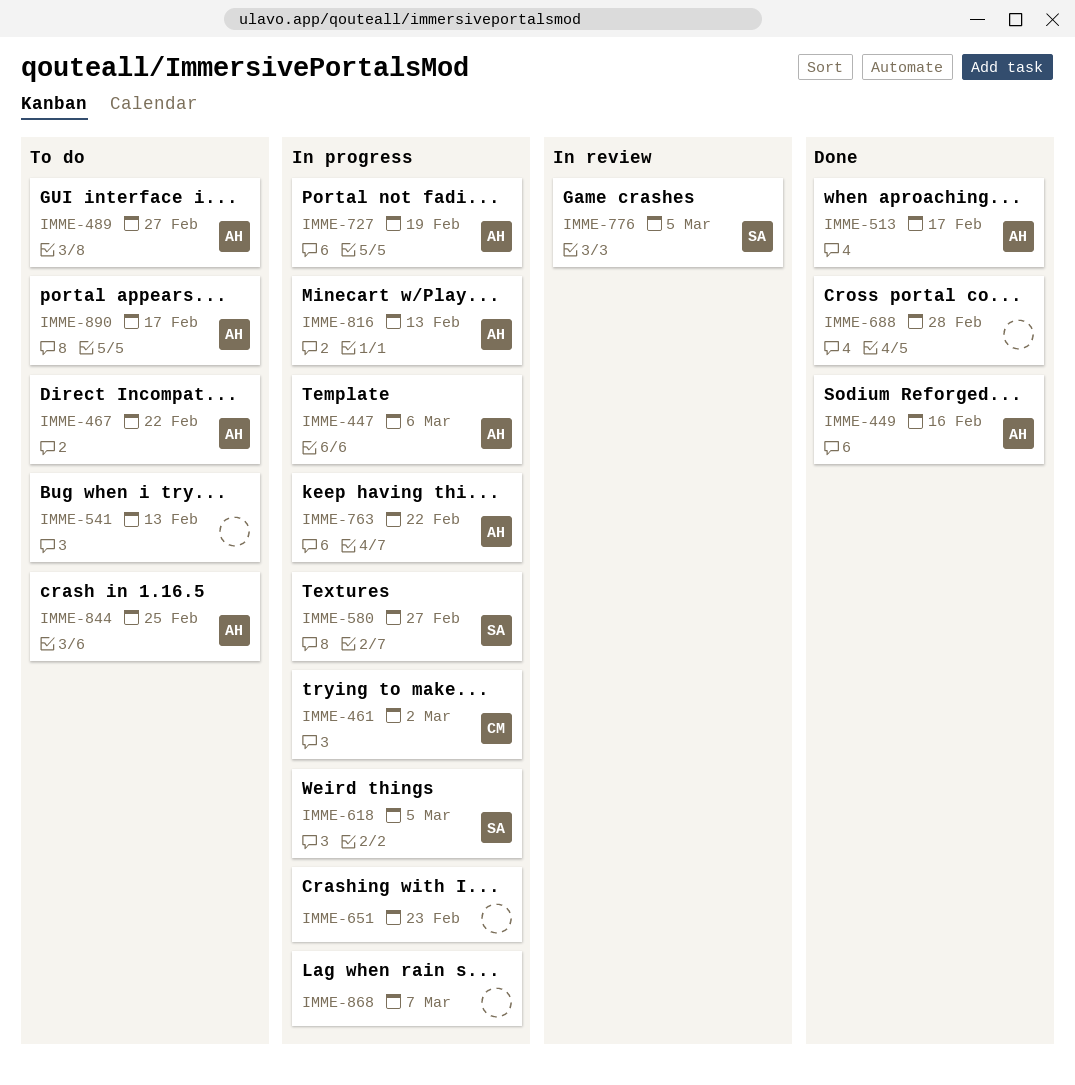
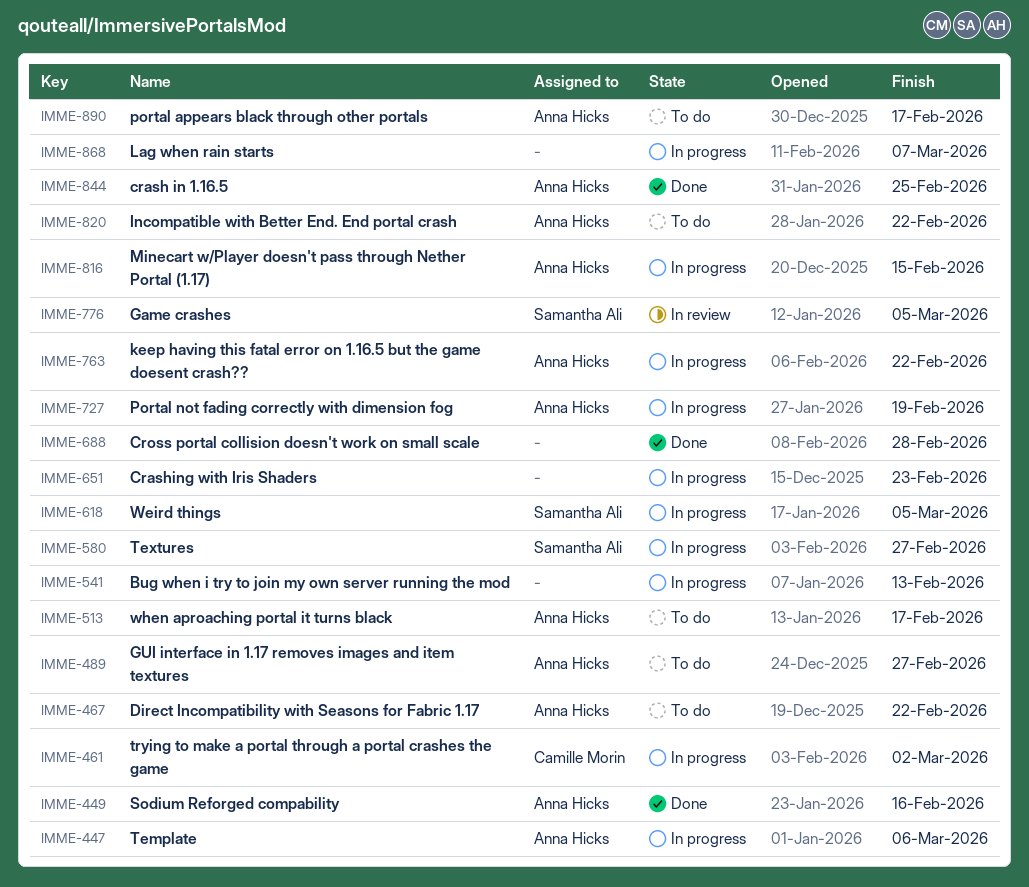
IMME-513, status: Done -> To do
IMME-541, status: To do -> In progress
IMME-816, due: Feb 13 -> Feb 15
IMME-820: none -> present
IMME-844, status: To do -> Done

